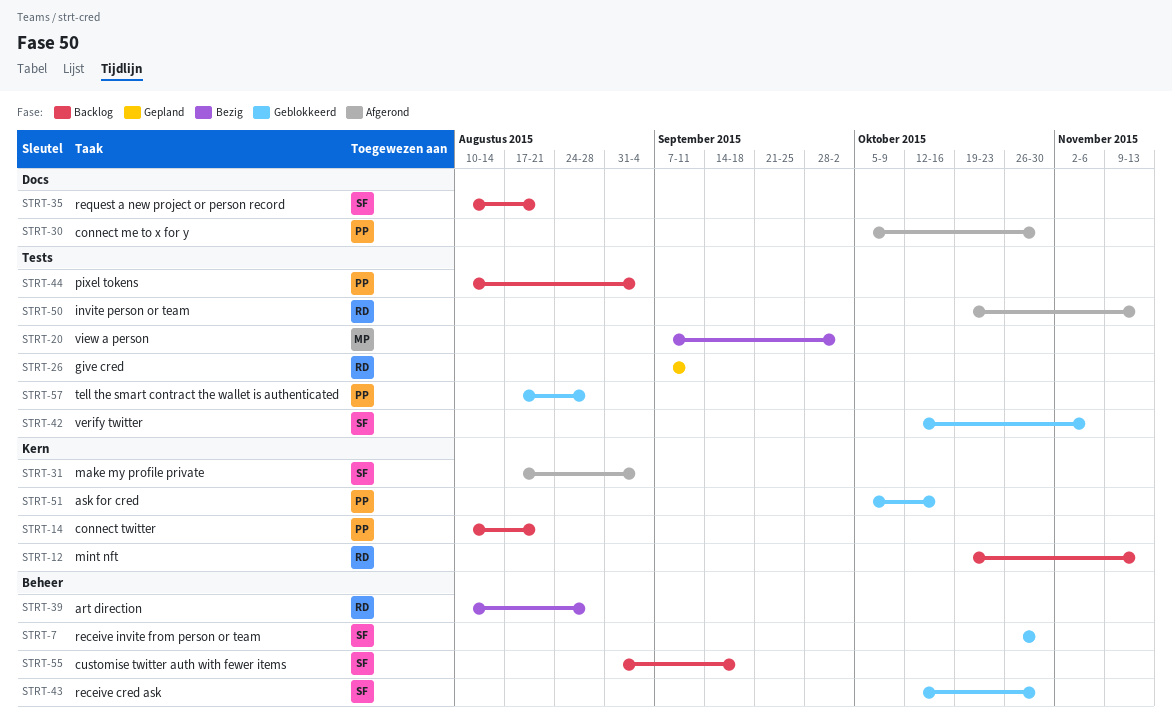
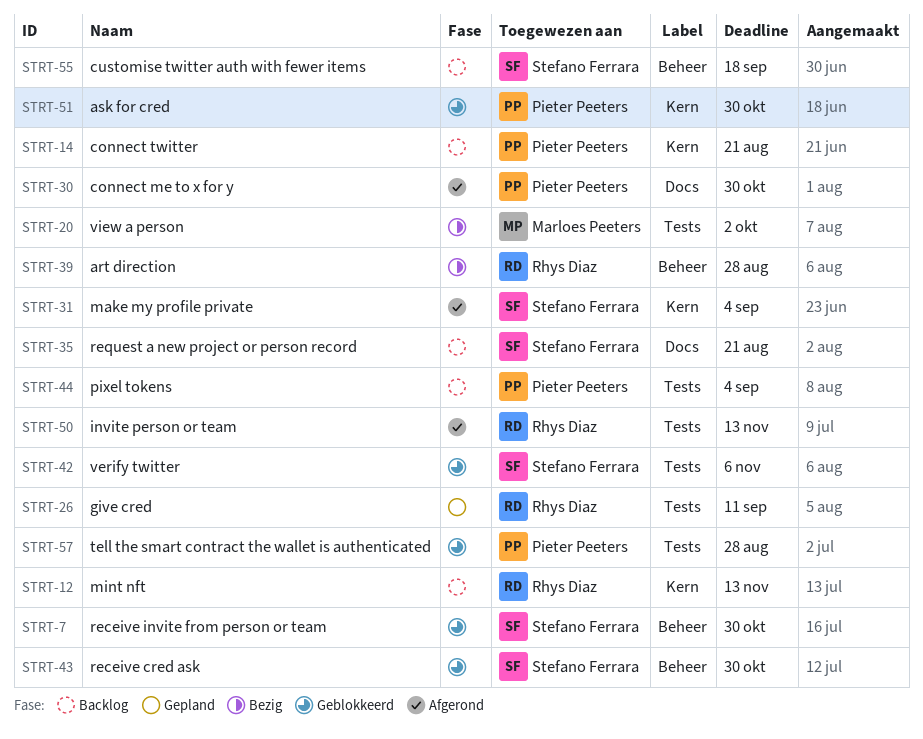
STRT-51, due: Oct 16 -> Oct 30

